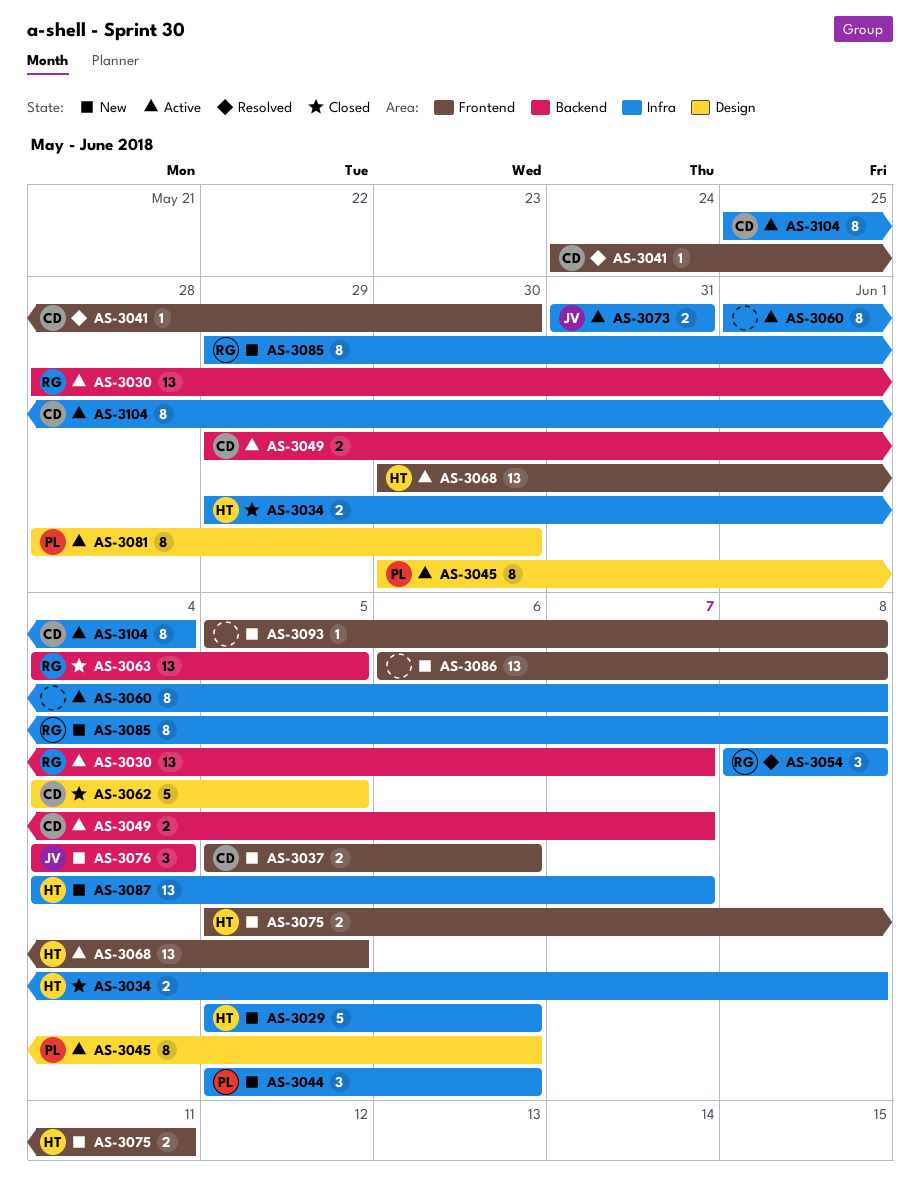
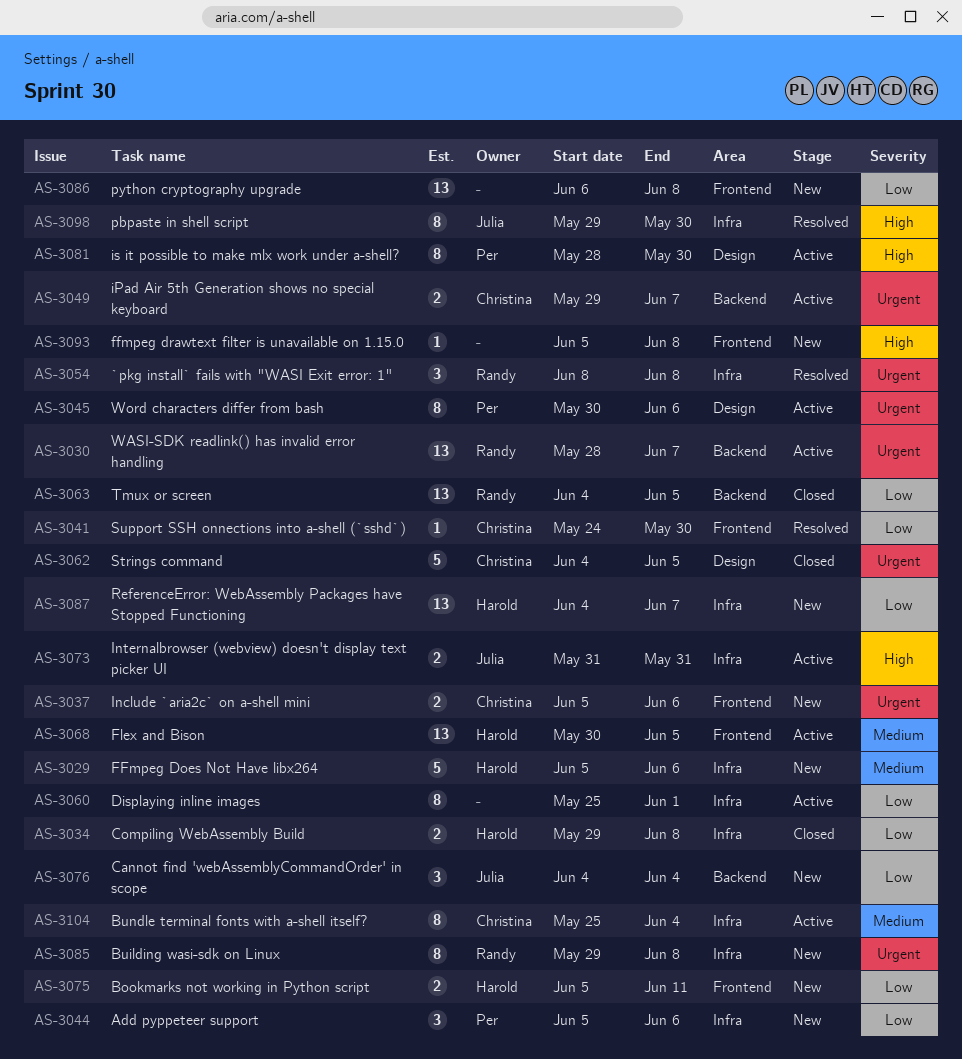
AS-3060, start: Jun 1 -> May 25
AS-3060, due: Jun 8 -> Jun 1
AS-3098: none -> present

